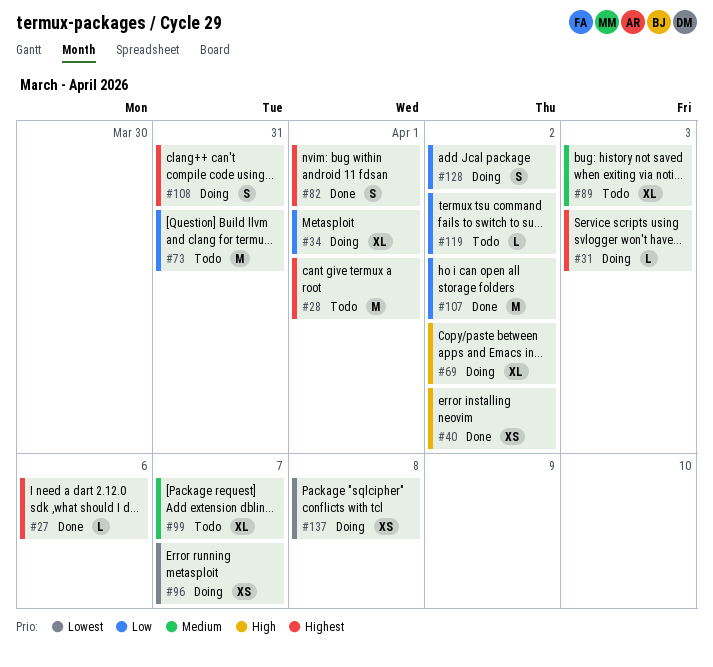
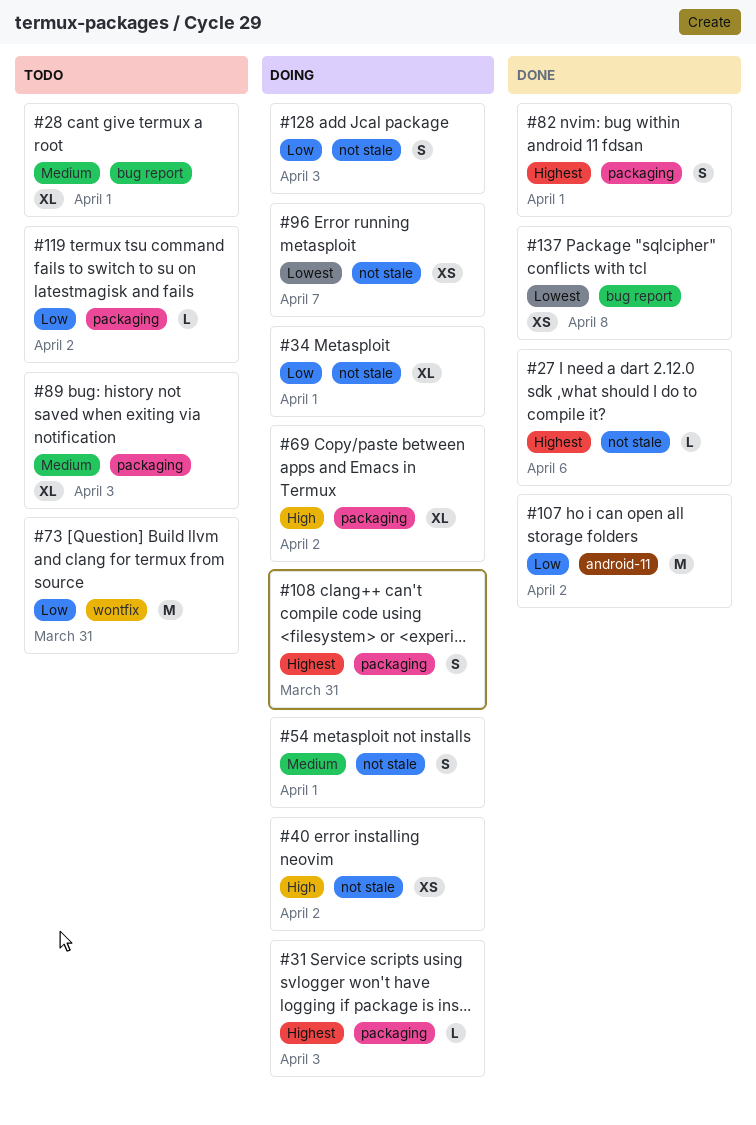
#28, priority: Highest -> Medium
#28, estimate: M -> XL
#40, status: Done -> Doing
#54: none -> present
#99: present -> none
#128, due: Apr 2 -> Apr 3
#137, status: Doing -> Done

